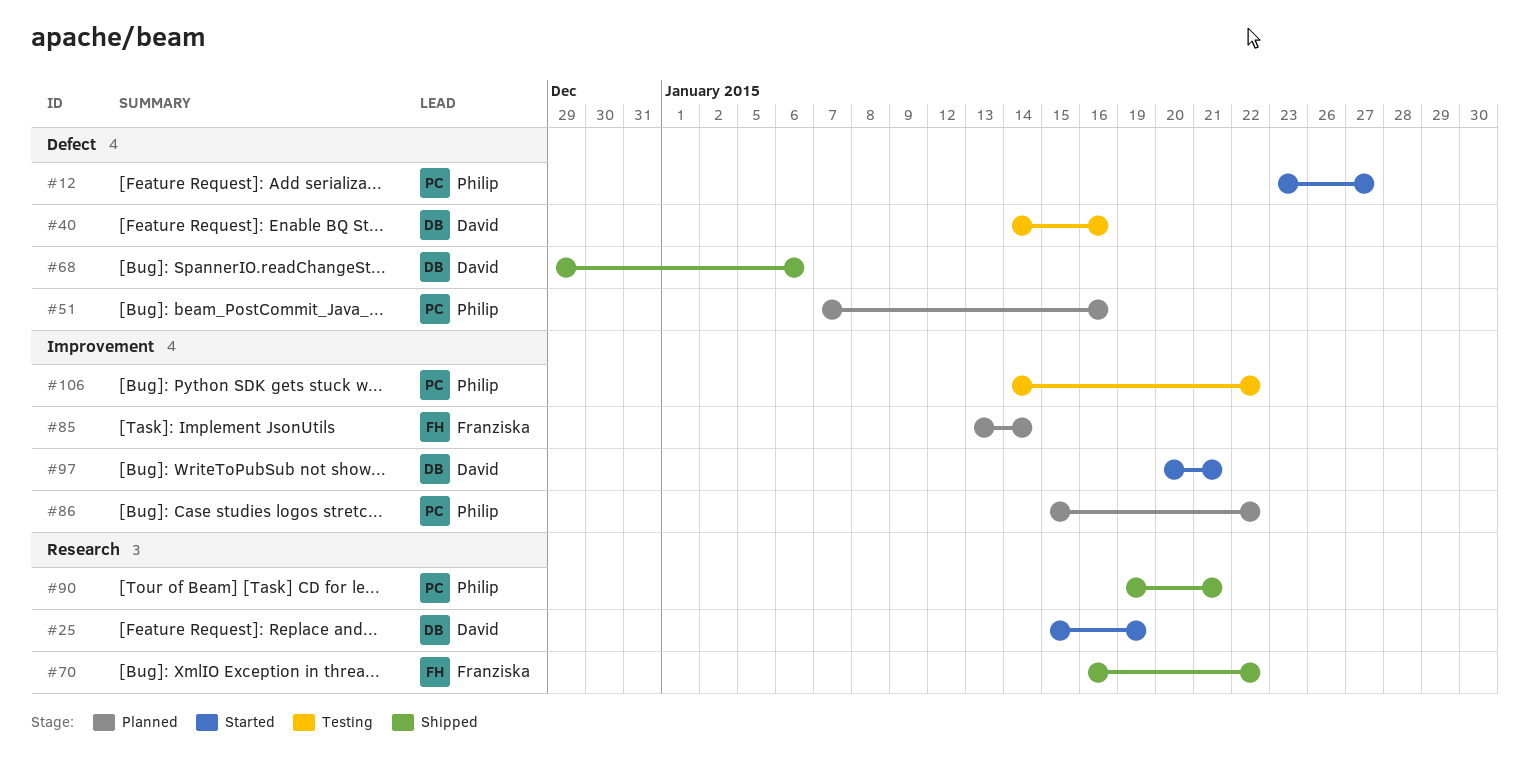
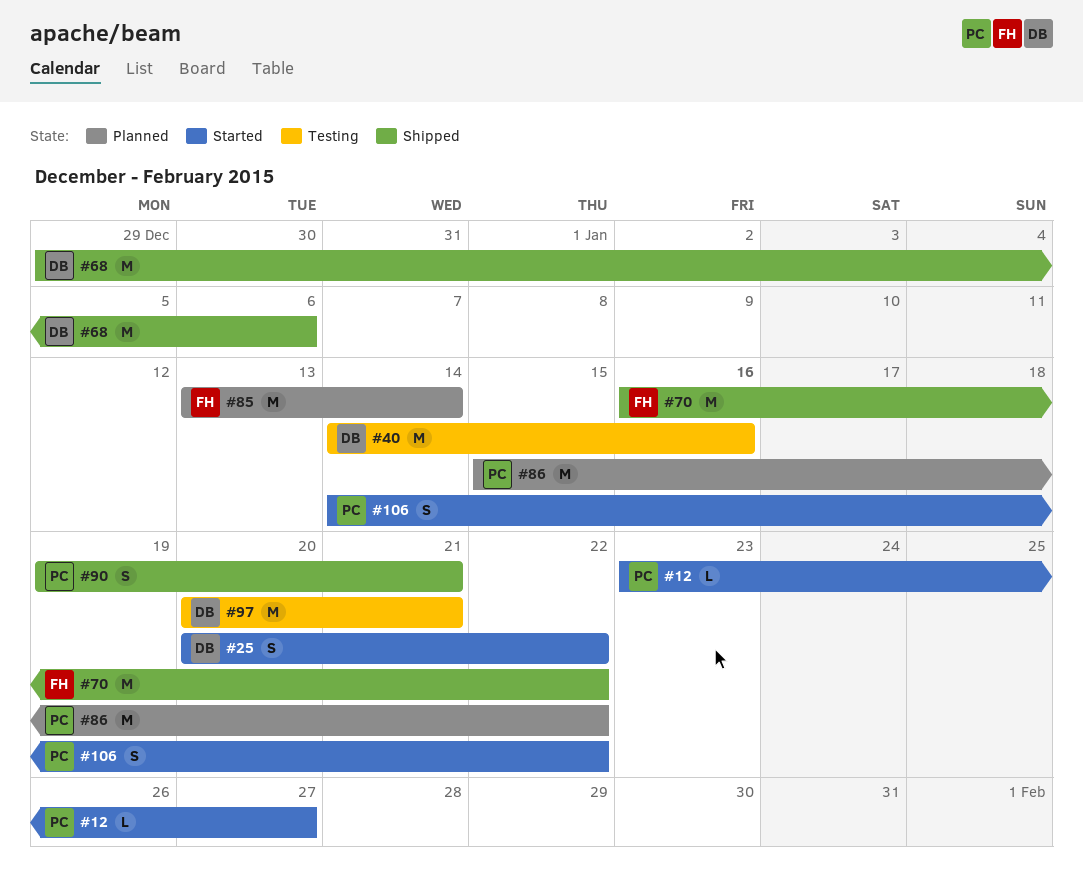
#25, start: Jan 15 -> Jan 20
#25, due: Jan 19 -> Jan 22
#51: present -> none
#97, status: Started -> Testing
#106, status: Testing -> Started

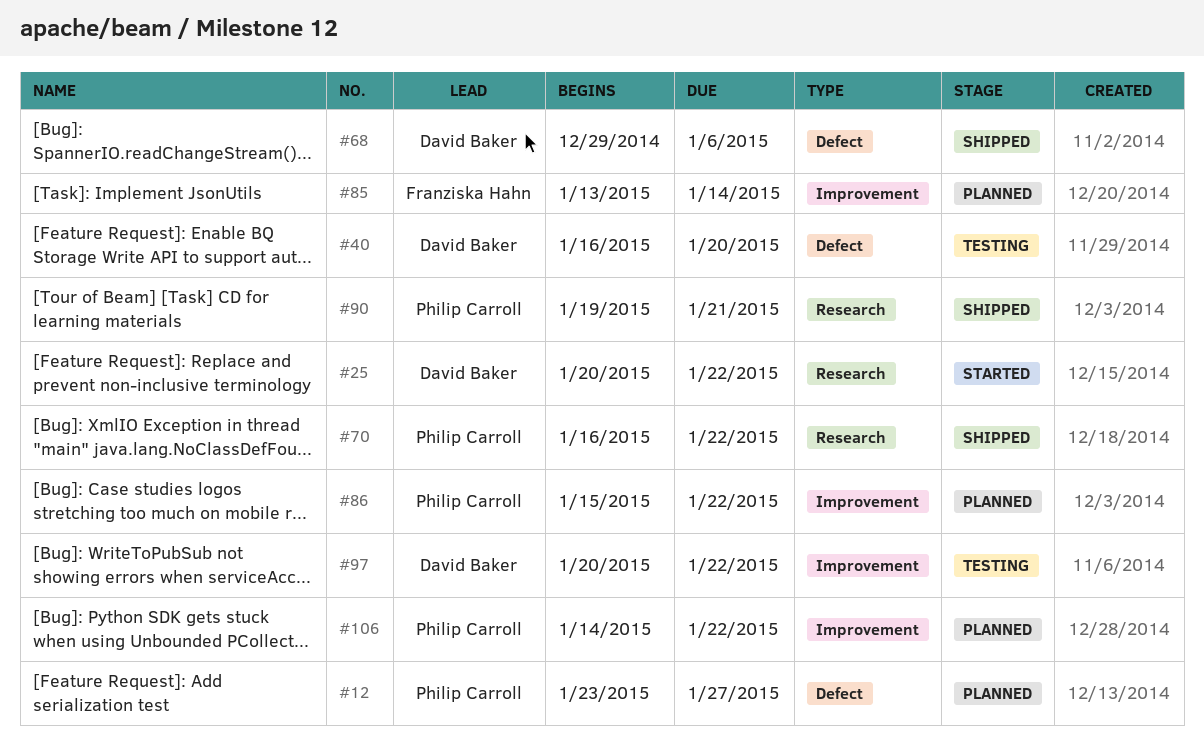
#12, status: Started -> Planned
#40, start: Jan 14 -> Jan 16
#40, due: Jan 16 -> Jan 20
#70, owner: Franziska Hahn -> Philip Carroll
#97, due: Jan 21 -> Jan 22
#106, status: Started -> Planned

